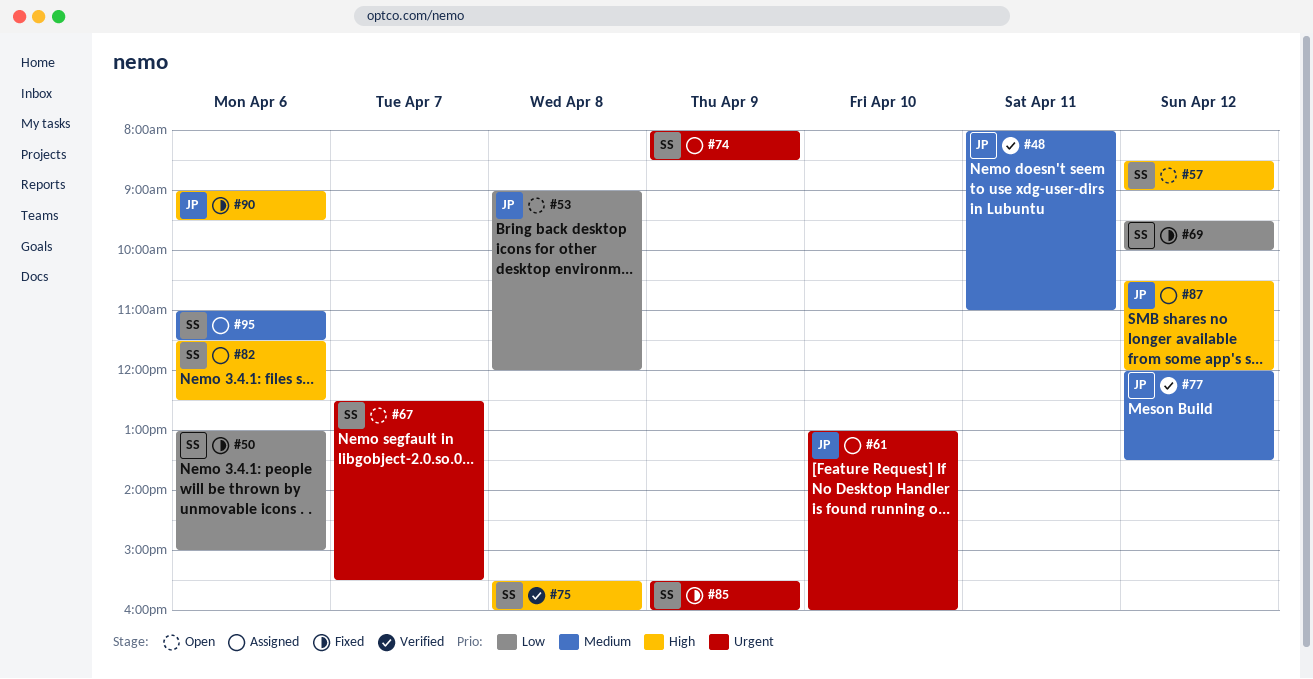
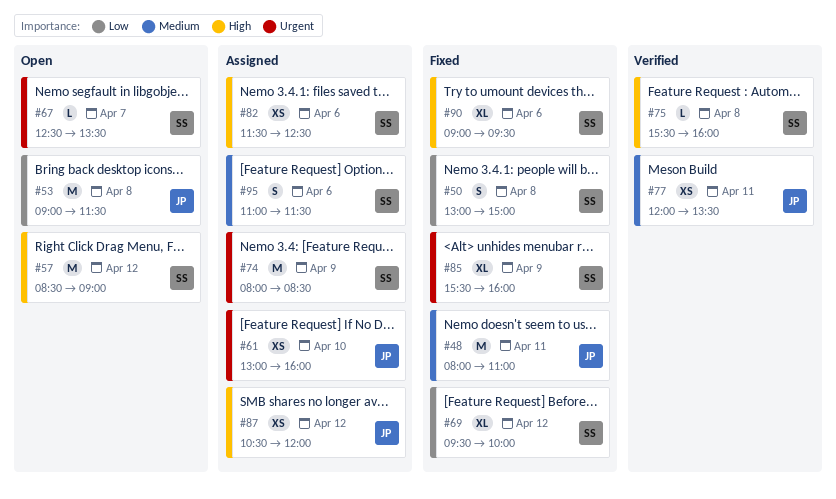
#48, status: Verified -> Fixed
#50, day: Apr 6 -> Apr 8
#53, ends: 12:00 -> 11:30
#67, ends: 15:30 -> 13:30
#77, day: Apr 12 -> Apr 11
#90, owner: JP -> SS

